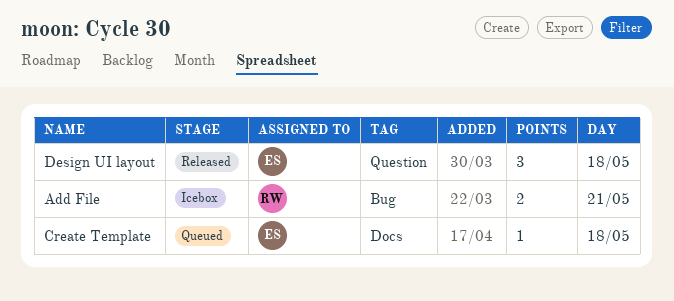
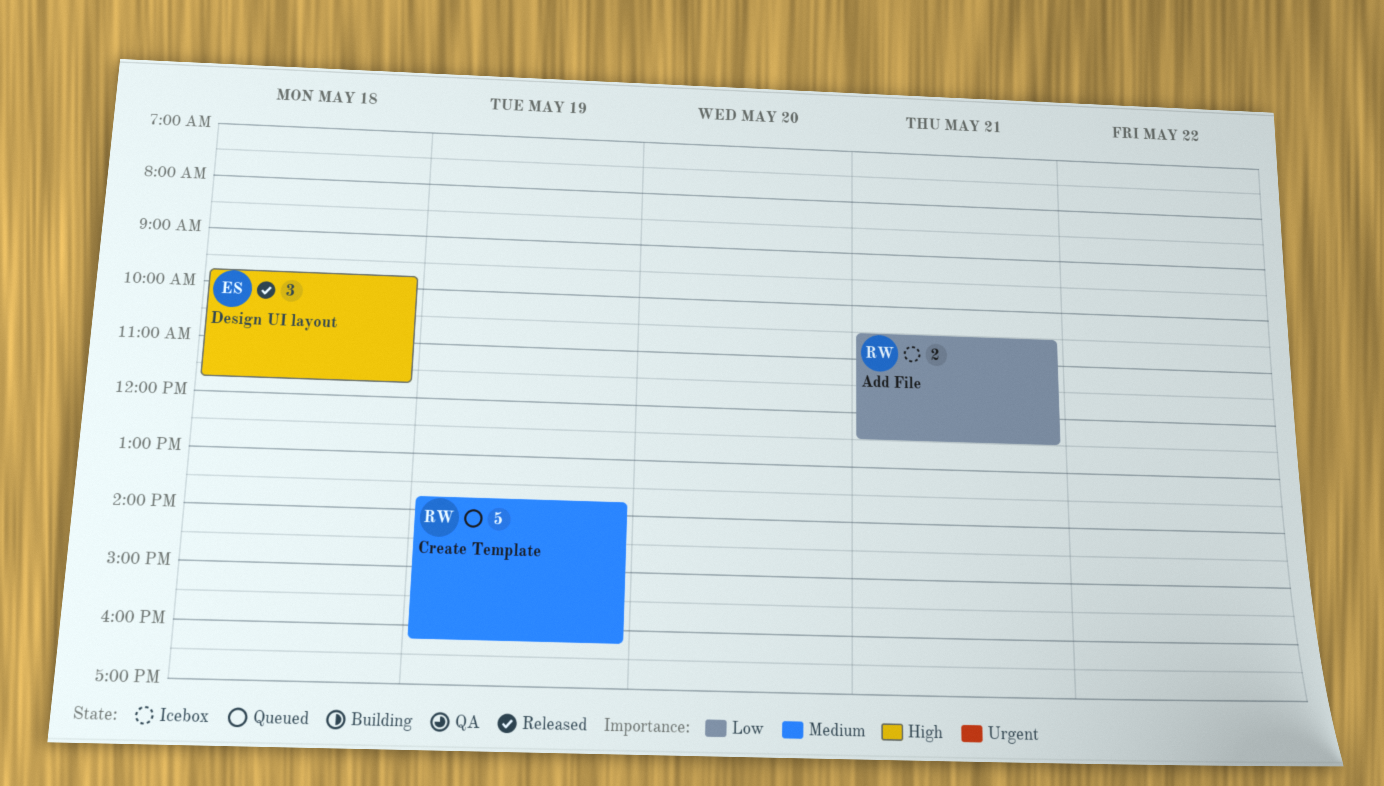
Create Template, owner: ES -> RW
Create Template, estimate: 1 -> 5
Create Template, day: May 18 -> May 19

